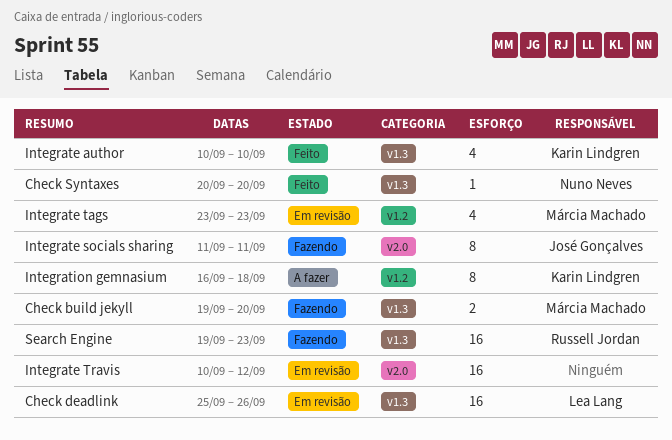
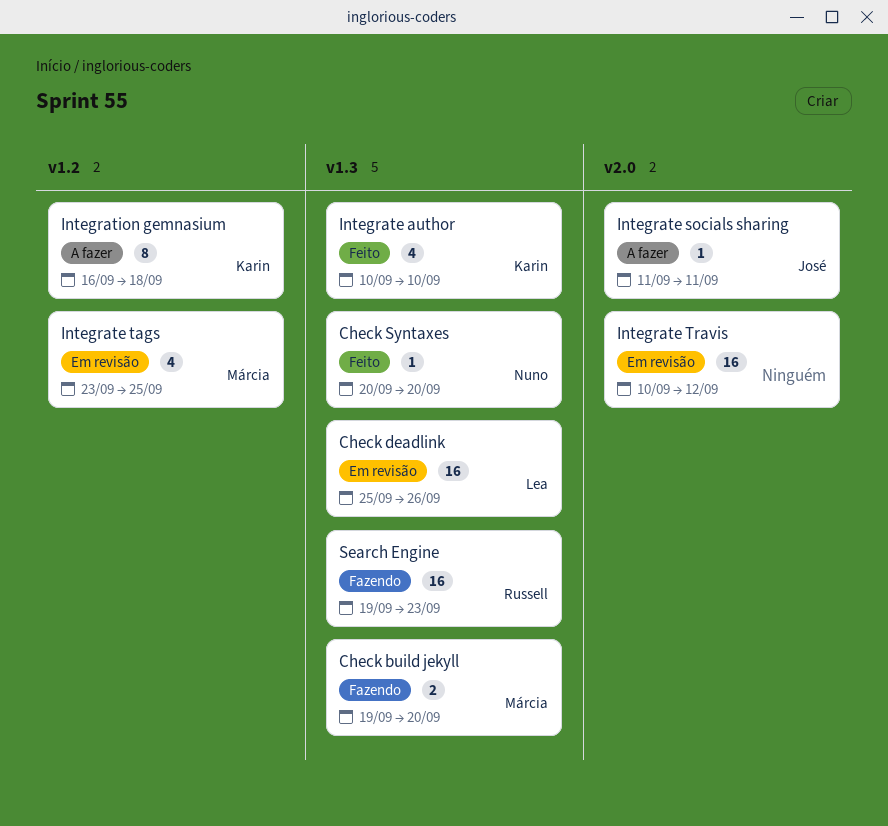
Integrate socials sharing, status: Fazendo -> A fazer
Integrate socials sharing, estimate: 8 -> 1
Integrate tags, due: Sep 23 -> Sep 25

